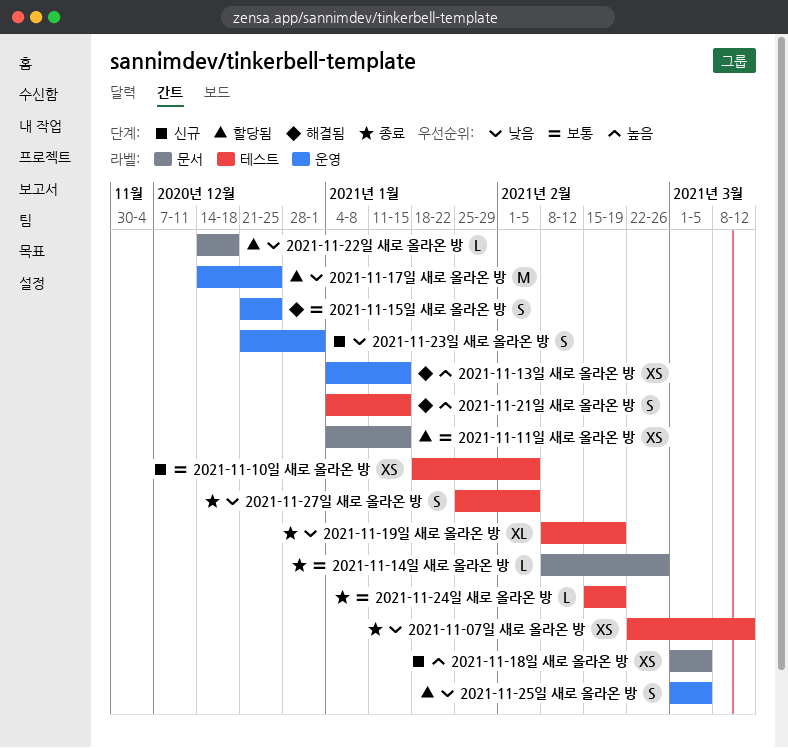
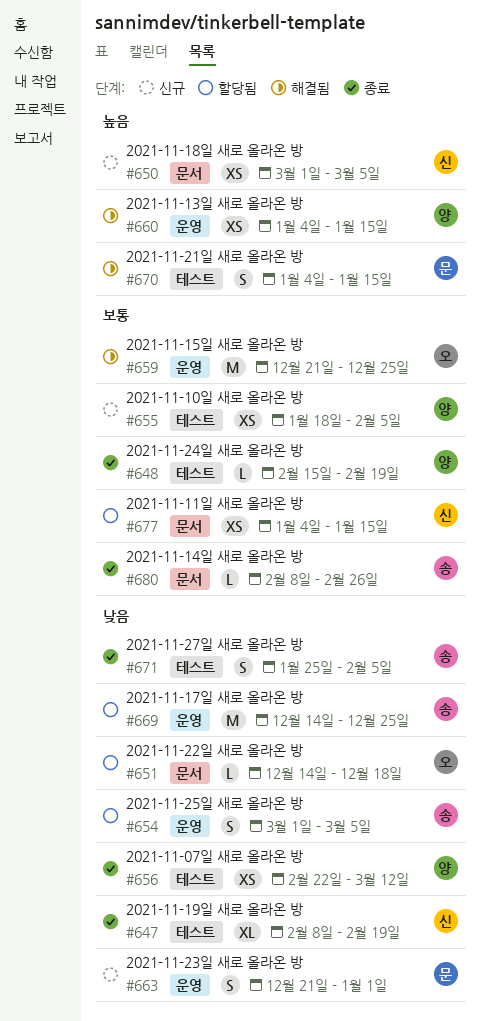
2021-11-15일 새로 올라온 방, estimate: S -> M

